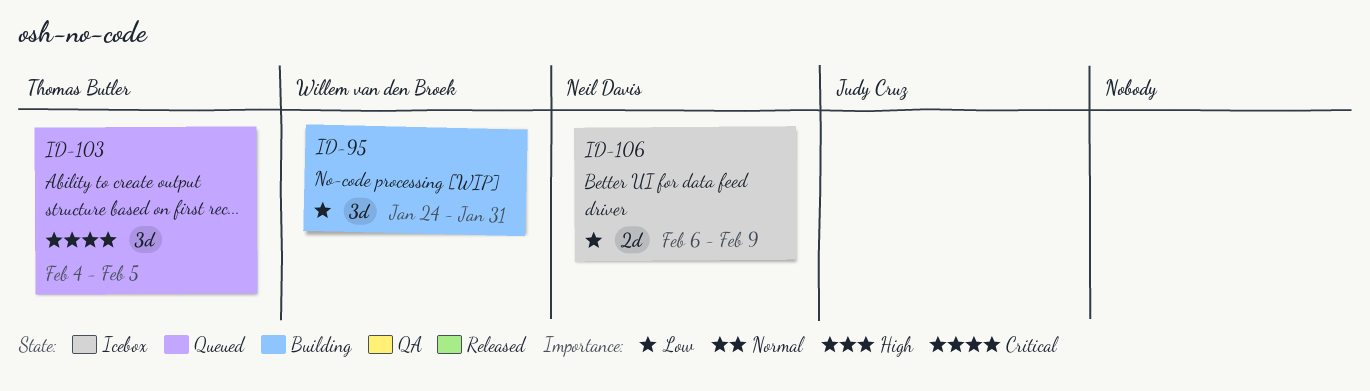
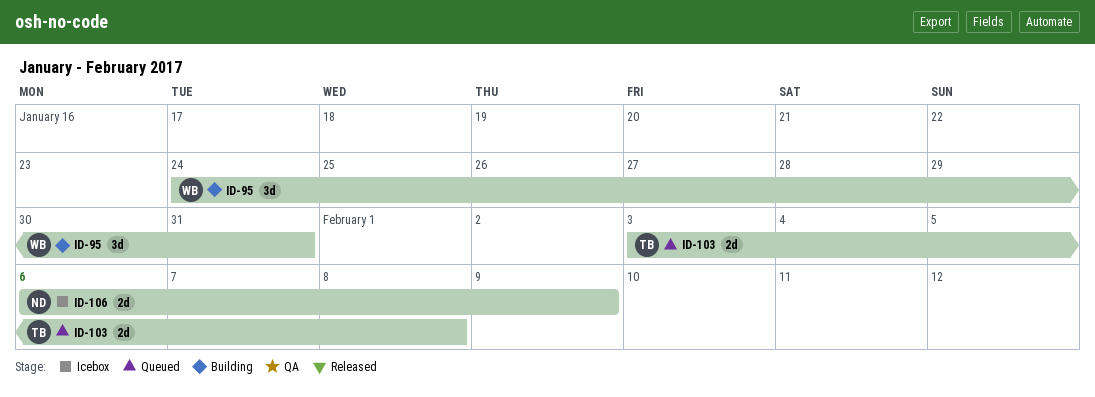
ID-103, estimate: 3d -> 2d
ID-103, start: Feb 4 -> Feb 3
ID-103, due: Feb 5 -> Feb 8

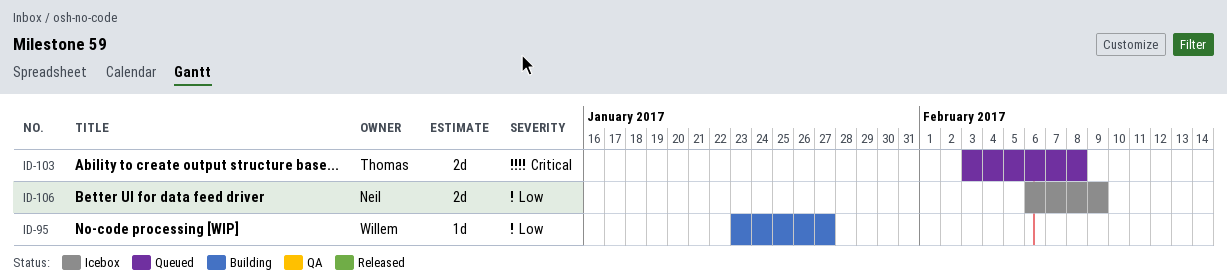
ID-95, estimate: 3d -> 1d
ID-95, start: Jan 24 -> Jan 23
ID-95, due: Jan 31 -> Jan 27

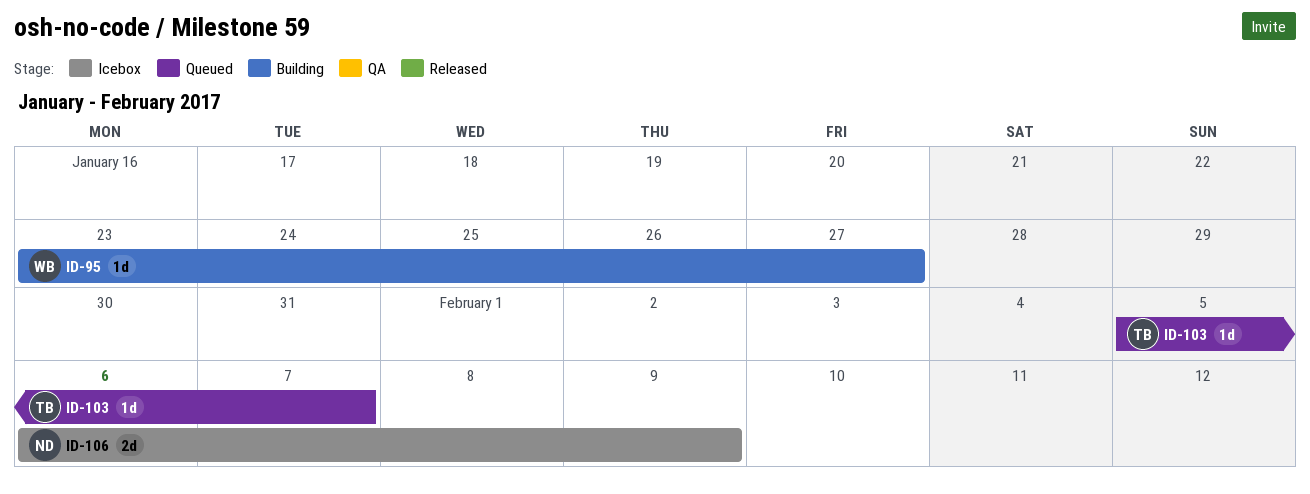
ID-103, estimate: 2d -> 1d
ID-103, start: Feb 3 -> Feb 5
ID-103, due: Feb 8 -> Feb 7

